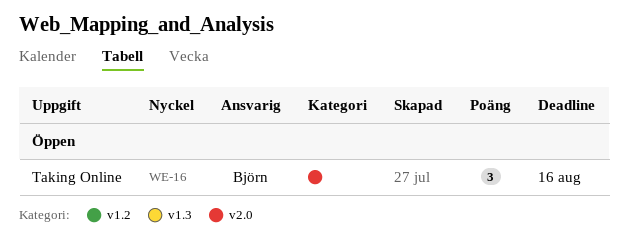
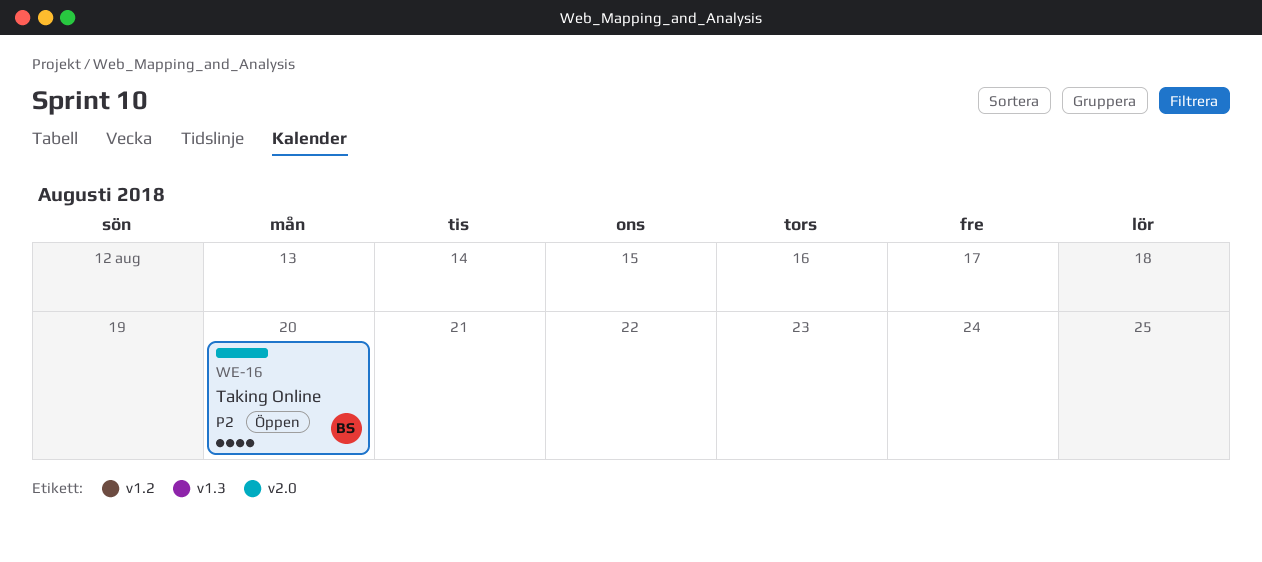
WE-16, estimate: 3 -> 4
WE-16, due: Aug 16 -> Aug 20

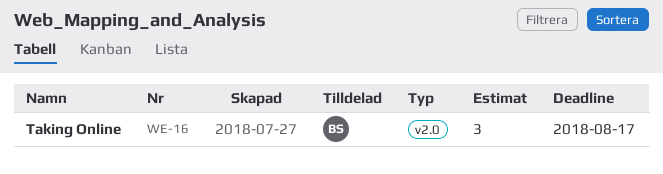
WE-16, estimate: 4 -> 3
WE-16, due: Aug 20 -> Aug 17

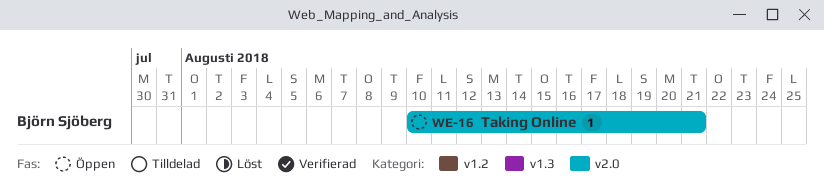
WE-16, estimate: 3 -> 1
WE-16, due: Aug 17 -> Aug 21

